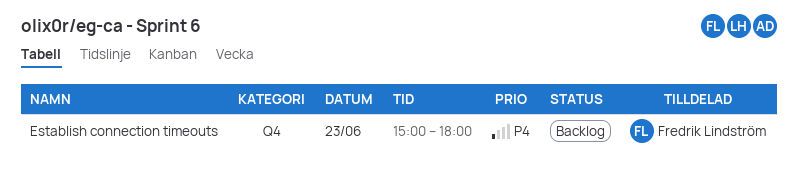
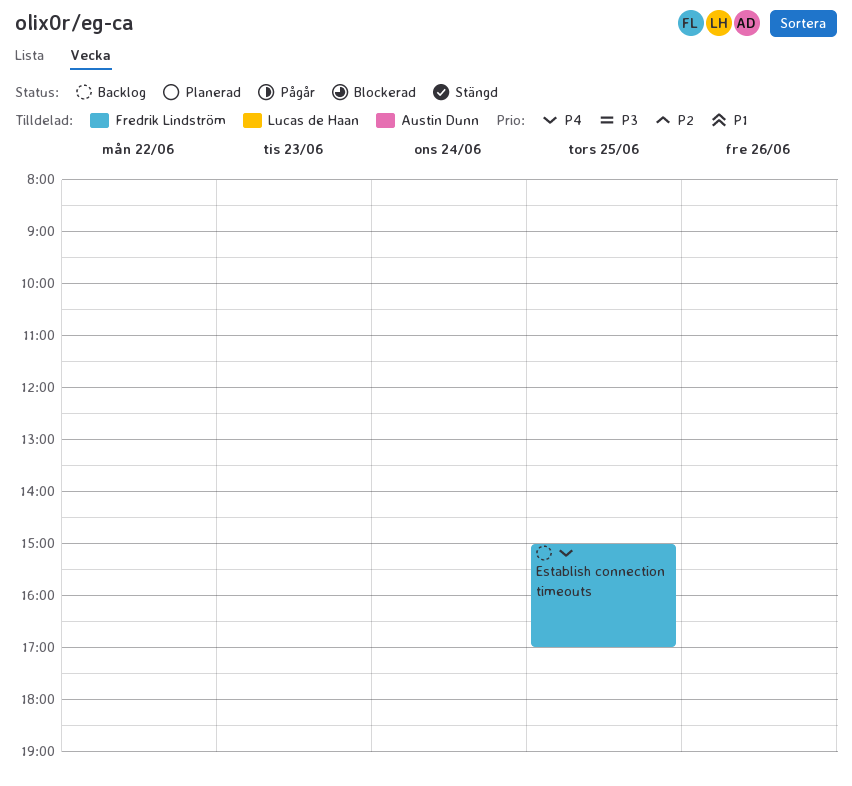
Establish connection timeouts, day: Jun 23 -> Jun 25
Establish connection timeouts, ends: 18:00 -> 17:00

